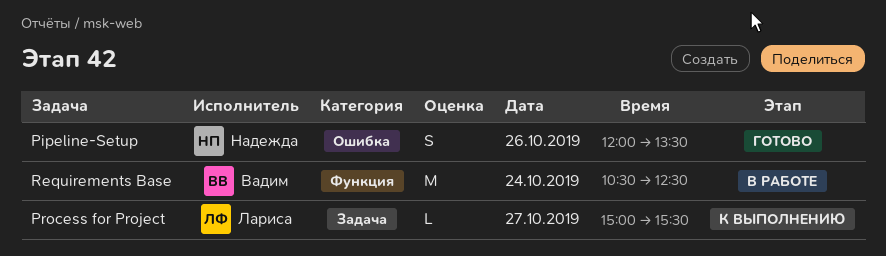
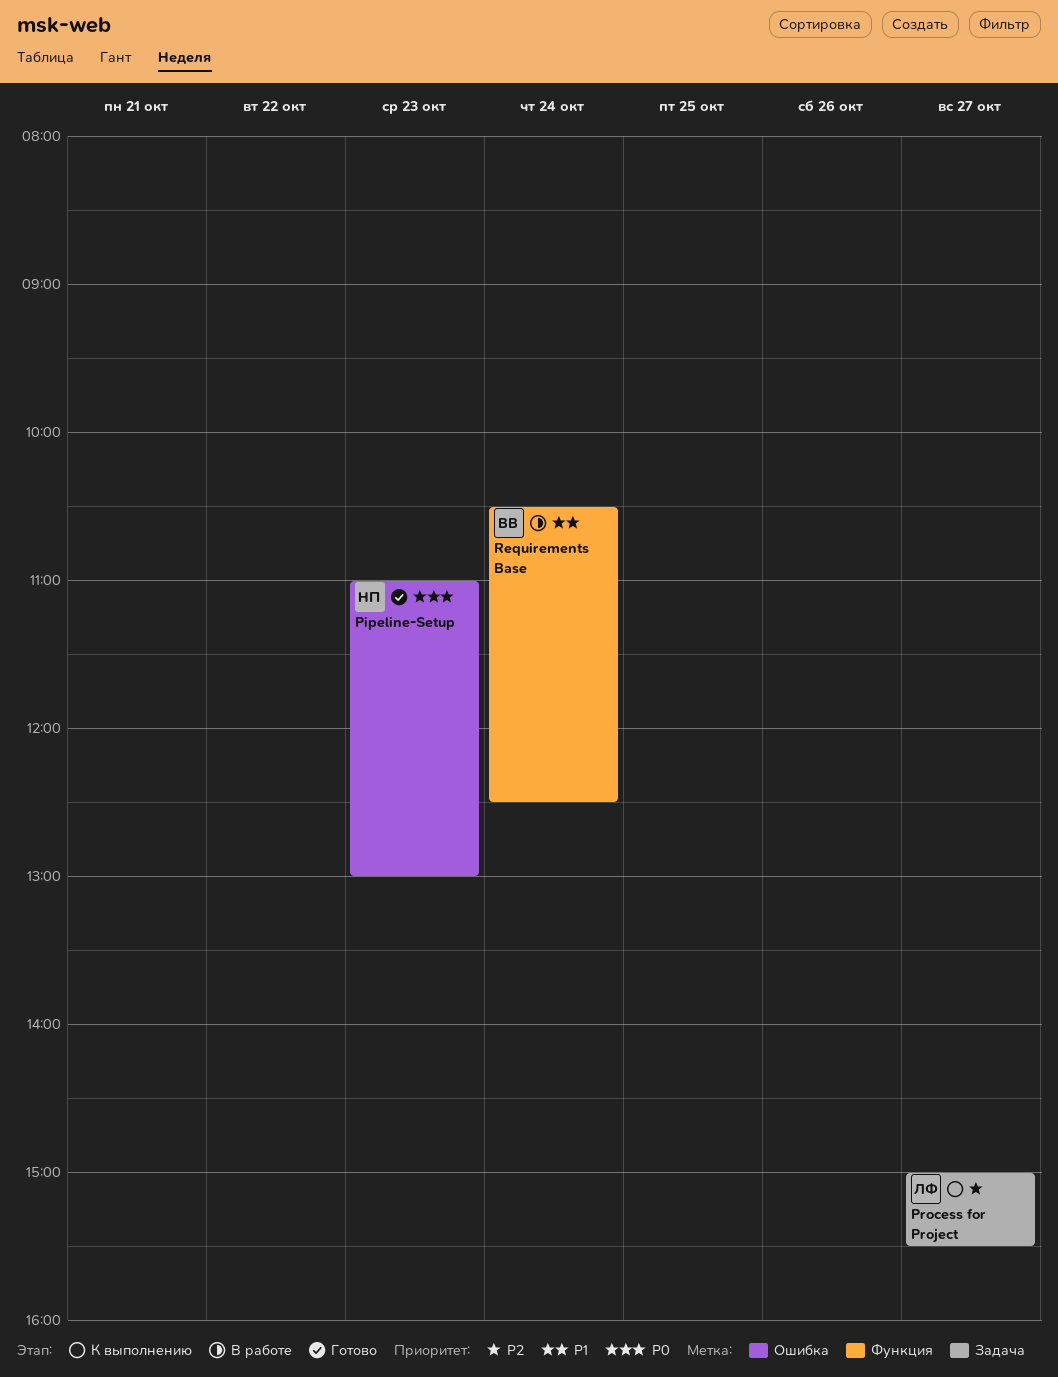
Pipeline-Setup, day: Oct 26 -> Oct 23
Pipeline-Setup, begins: 12:00 -> 11:00
Pipeline-Setup, ends: 13:30 -> 13:00

